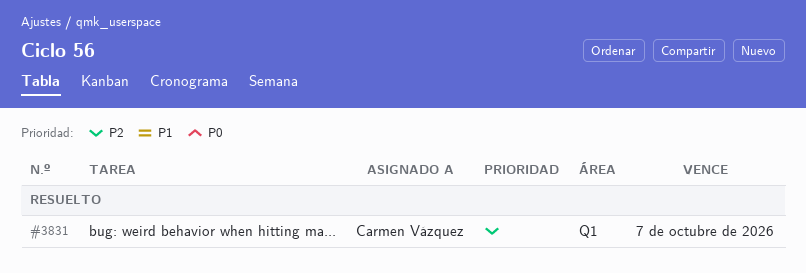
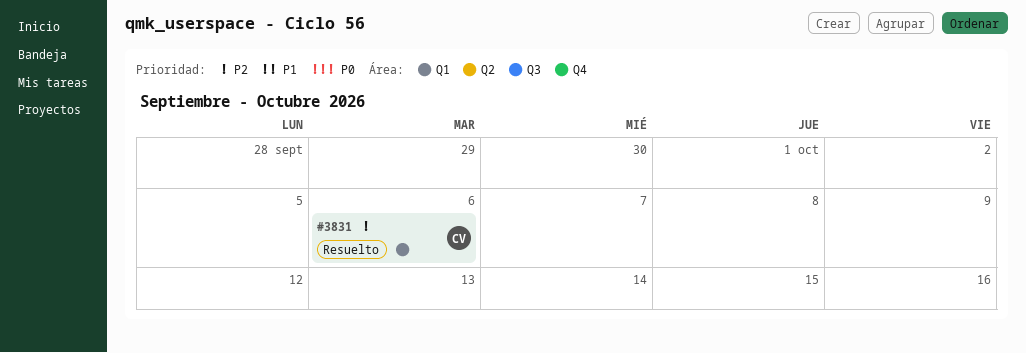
#3831, due: Oct 7 -> Oct 6

